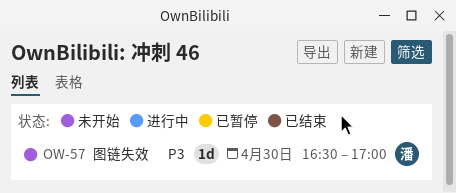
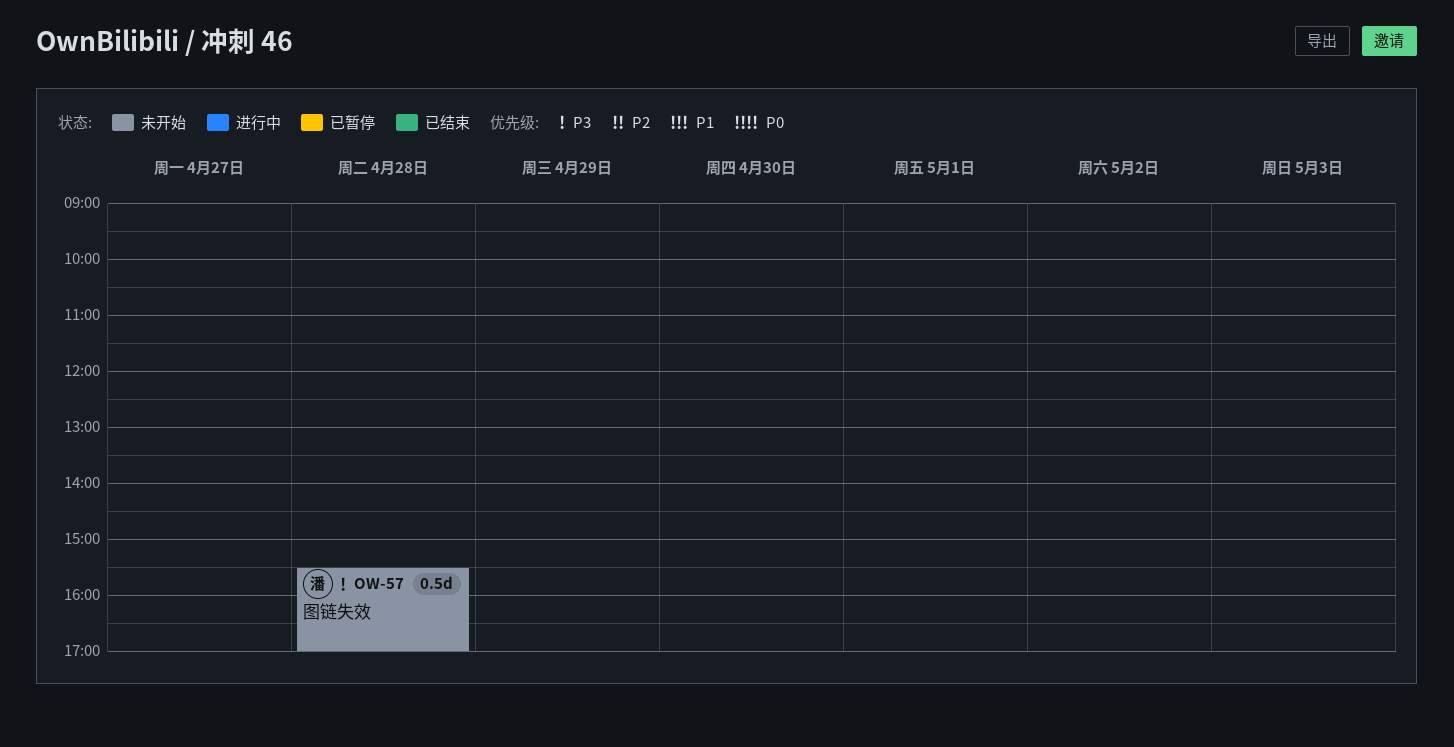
OW-57, estimate: 1d -> 0.5d
OW-57, day: Apr 30 -> Apr 28
OW-57, begins: 16:30 -> 15:30

